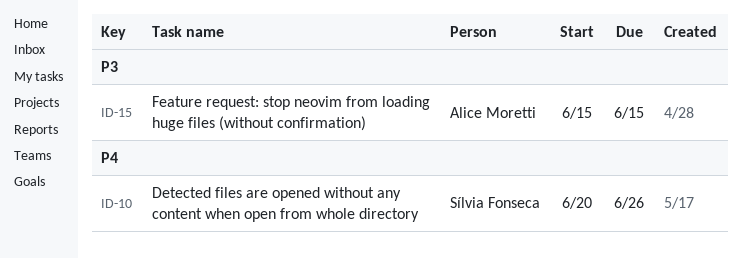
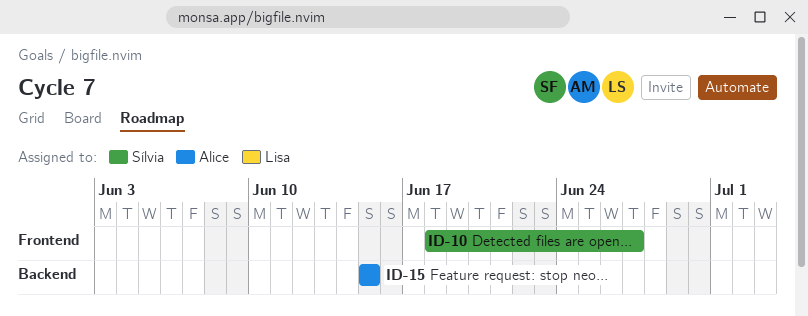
ID-10, start: Jun 20 -> Jun 18
ID-10, due: Jun 26 -> Jun 27

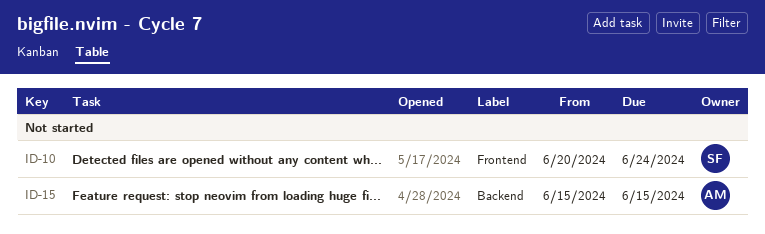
ID-10, start: Jun 18 -> Jun 20
ID-10, due: Jun 27 -> Jun 24

